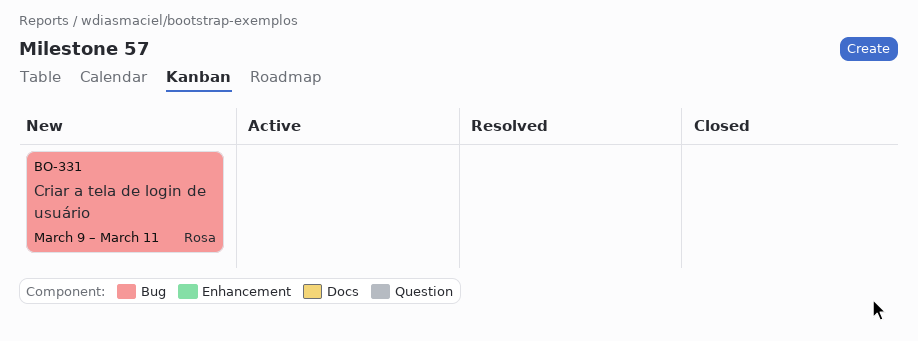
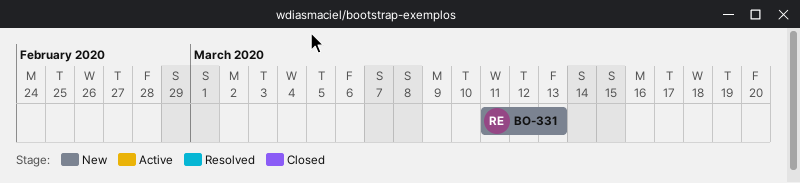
BO-331, start: Mar 9 -> Mar 11
BO-331, due: Mar 11 -> Mar 13

